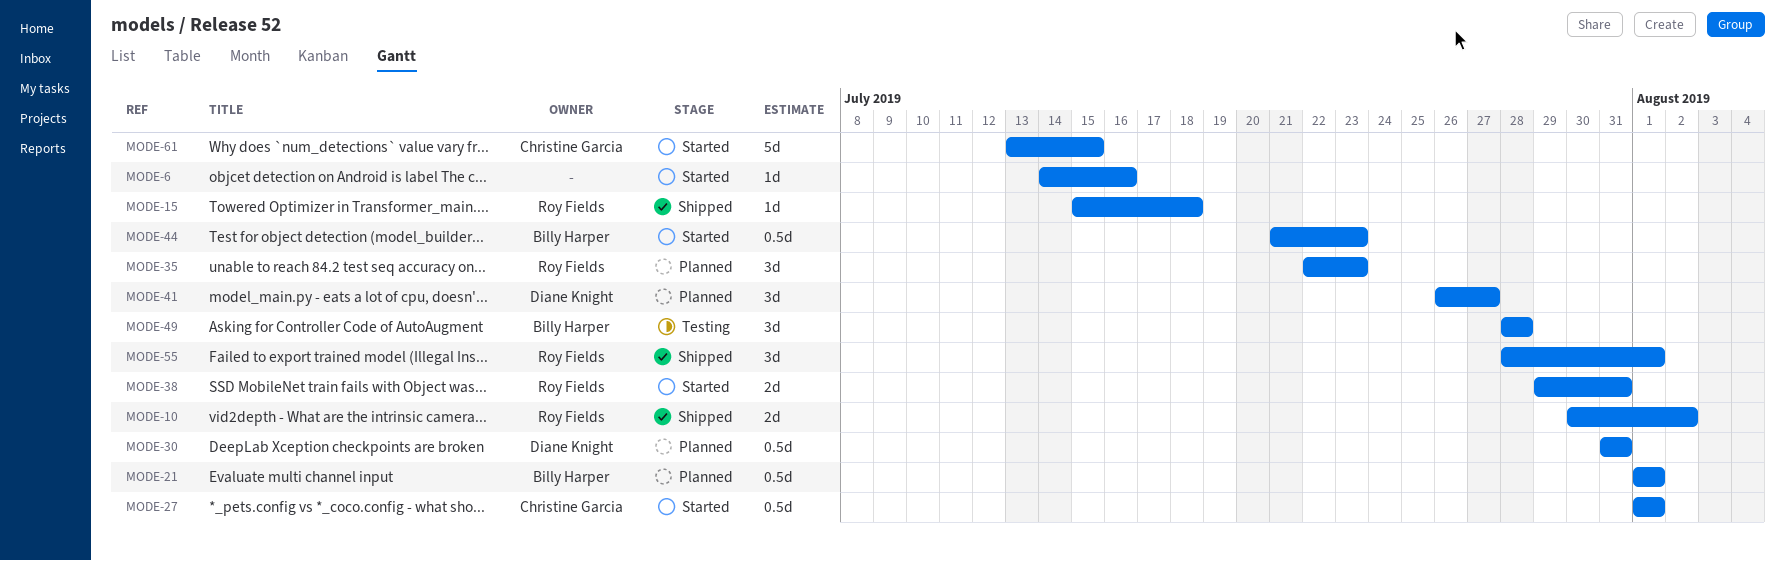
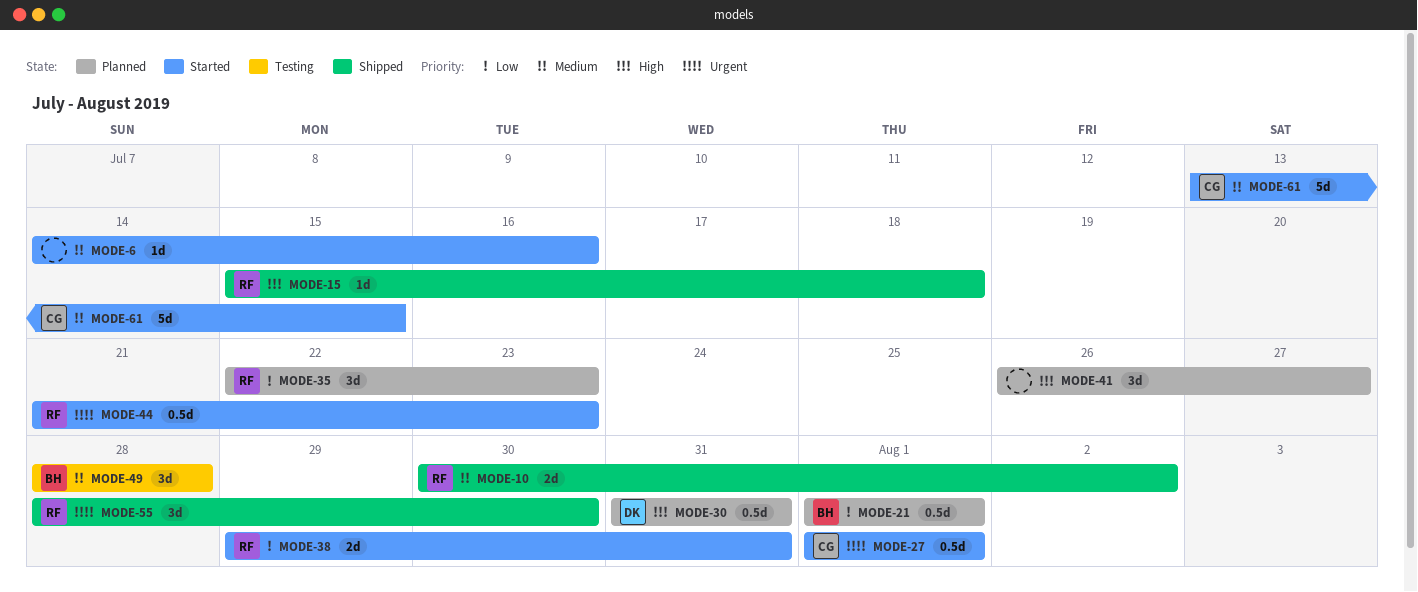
MODE-41, owner: Diane Knight -> none
MODE-44, owner: Billy Harper -> Roy Fields
MODE-55, due: Aug 1 -> Jul 30

